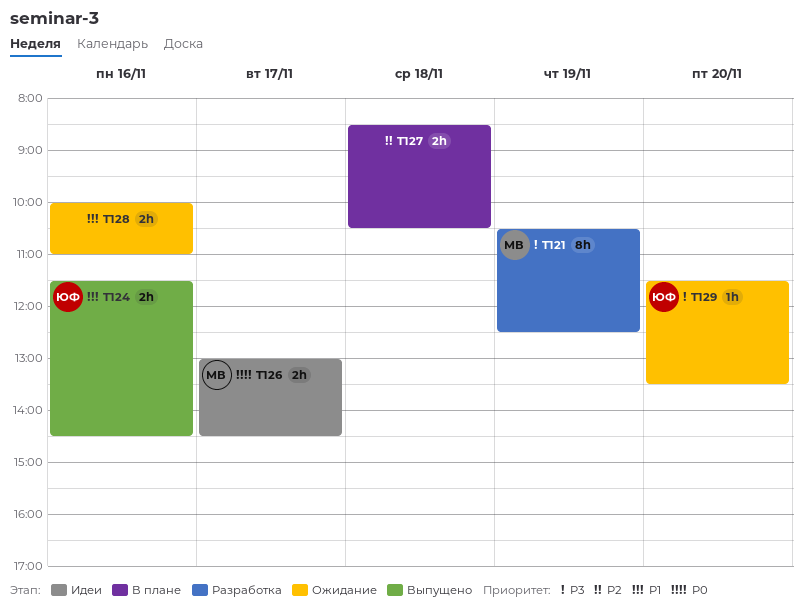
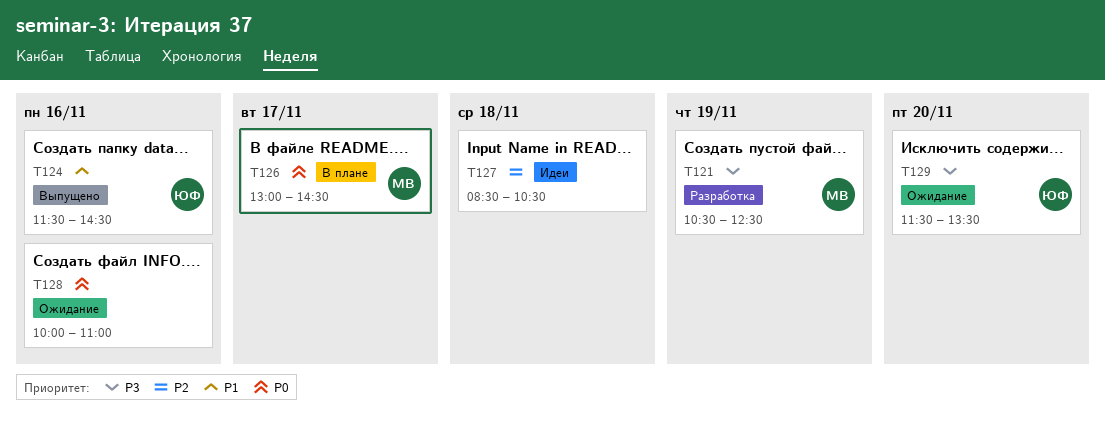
T126, status: Идеи -> В плане
T127, status: В плане -> Идеи
T128, priority: P1 -> P0

